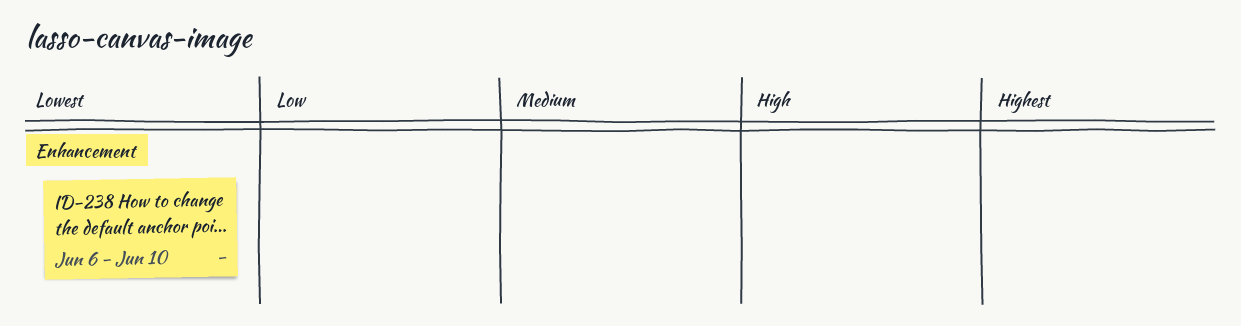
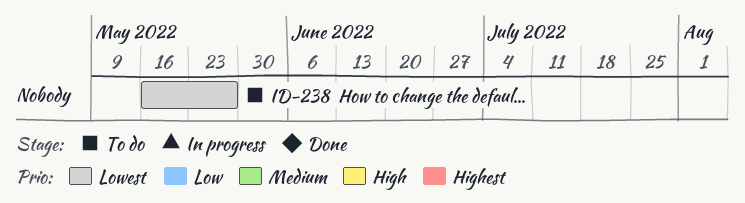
ID-238, start: Jun 6 -> May 16
ID-238, due: Jun 10 -> May 27

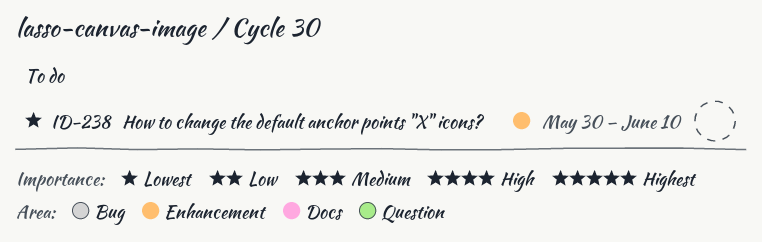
ID-238, start: May 16 -> May 30
ID-238, due: May 27 -> Jun 10

